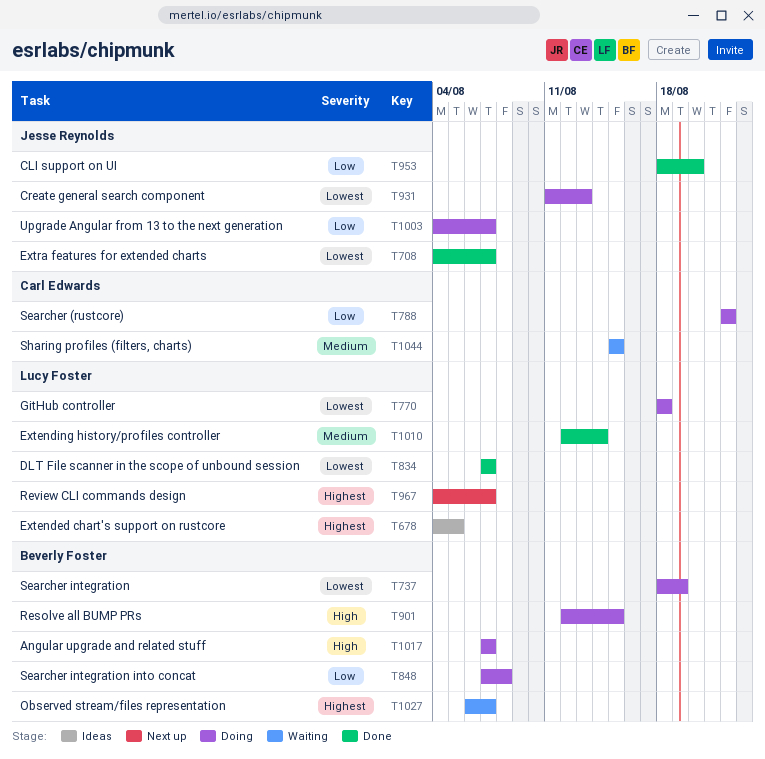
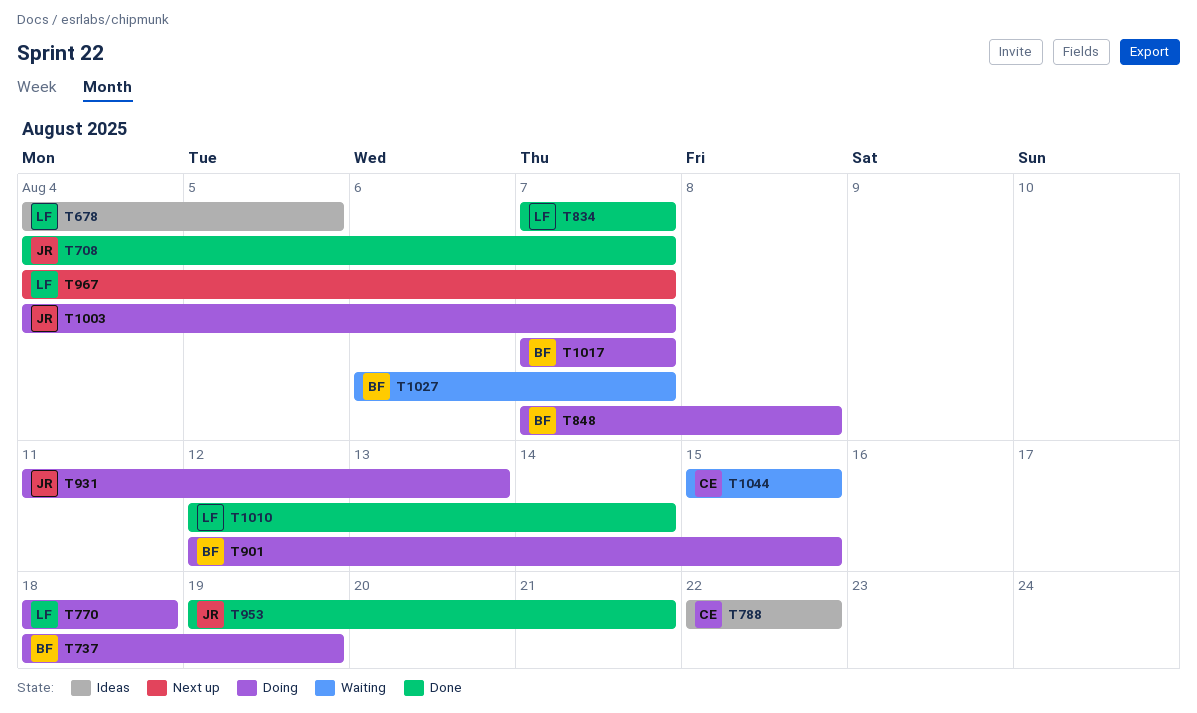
T788, status: Doing -> Ideas
T953, start: Aug 18 -> Aug 19
T953, due: Aug 20 -> Aug 21

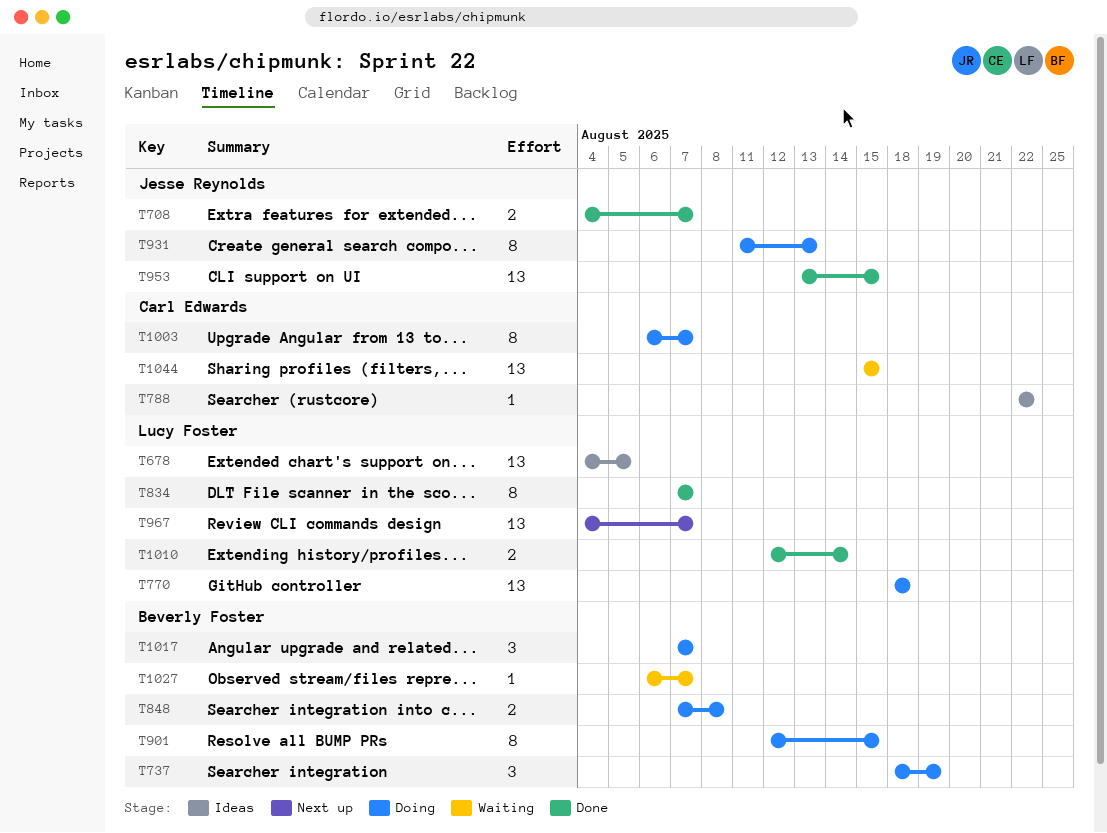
T953, start: Aug 19 -> Aug 13
T953, due: Aug 21 -> Aug 15
T1003, owner: Jesse Reynolds -> Carl Edwards
T1003, start: Aug 4 -> Aug 6

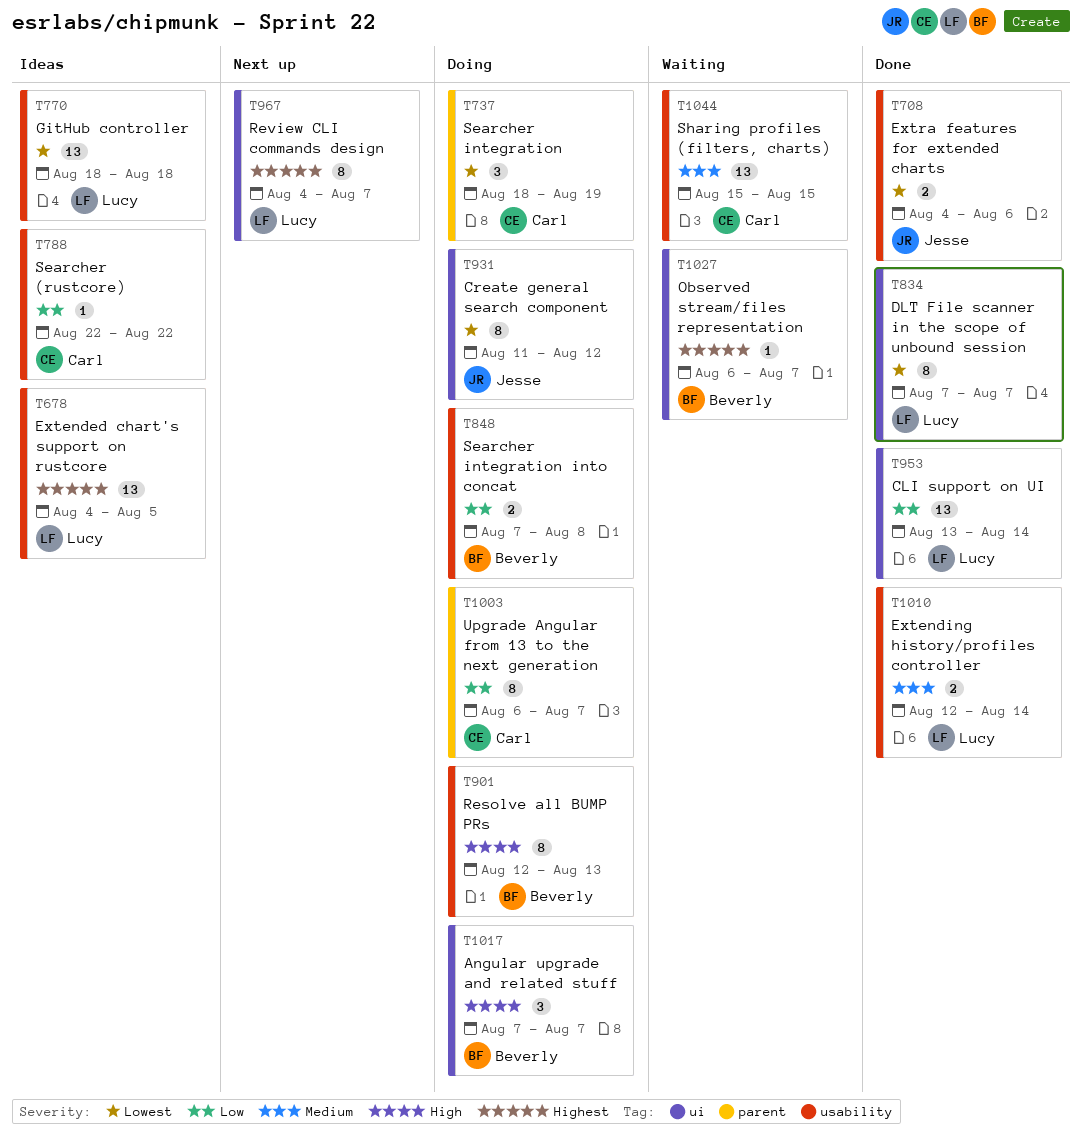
T708, due: Aug 7 -> Aug 6
T737, owner: Beverly Foster -> Carl Edwards
T770, status: Doing -> Ideas
T901, due: Aug 15 -> Aug 13
T931, due: Aug 13 -> Aug 12
T953, owner: Jesse Reynolds -> Lucy Foster
T953, due: Aug 15 -> Aug 14
T967, estimate: 13 -> 8

